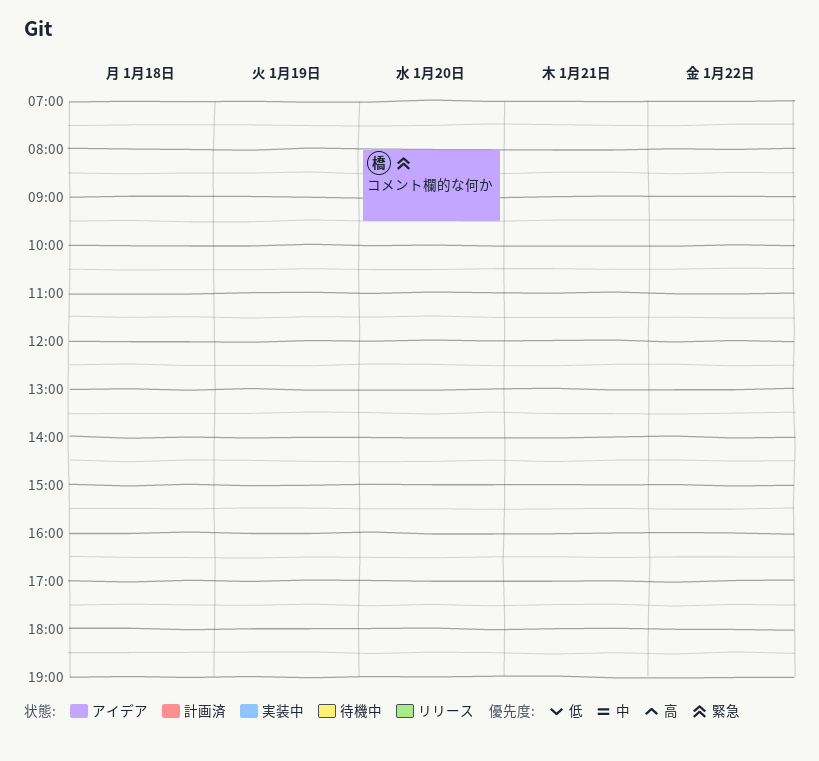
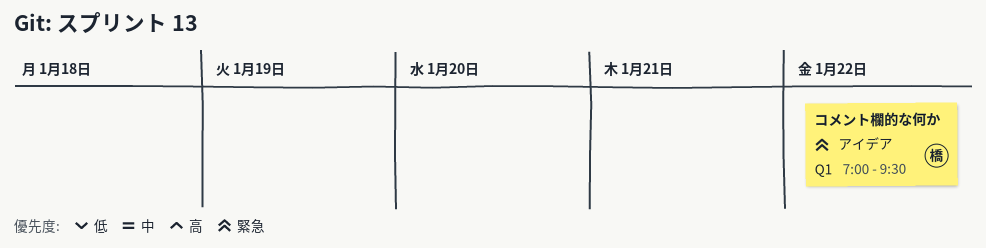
コメント欄的な何か, day: Jan 20 -> Jan 22
コメント欄的な何か, begins: 08:00 -> 07:00

